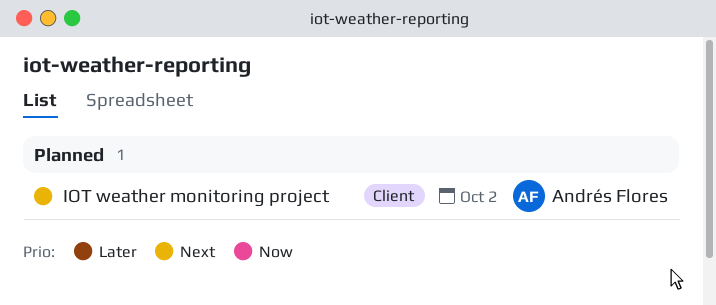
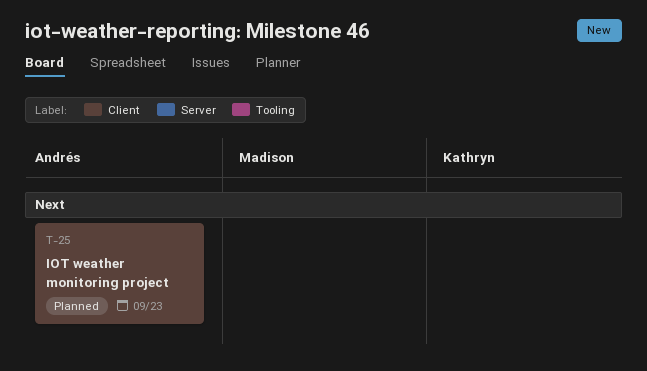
IOT weather monitoring project, due: Oct 2 -> Sep 23

